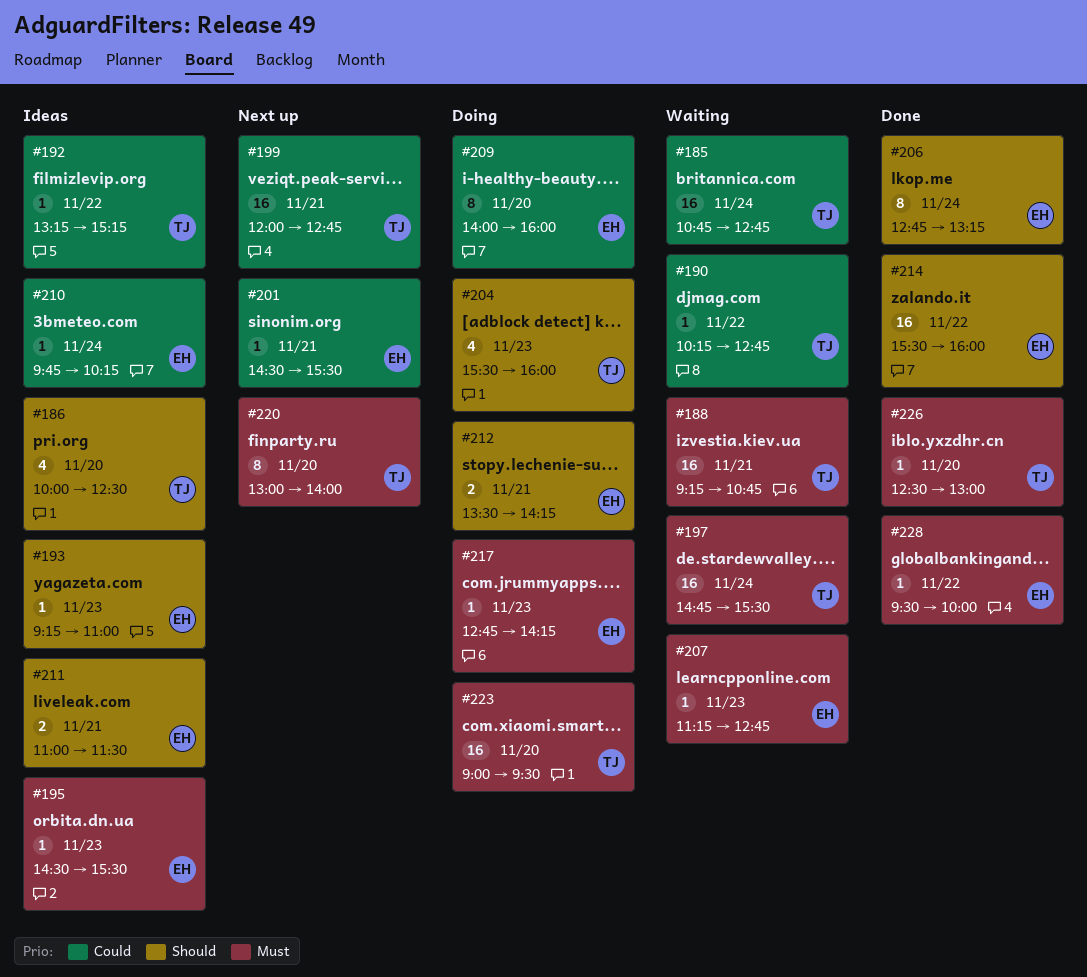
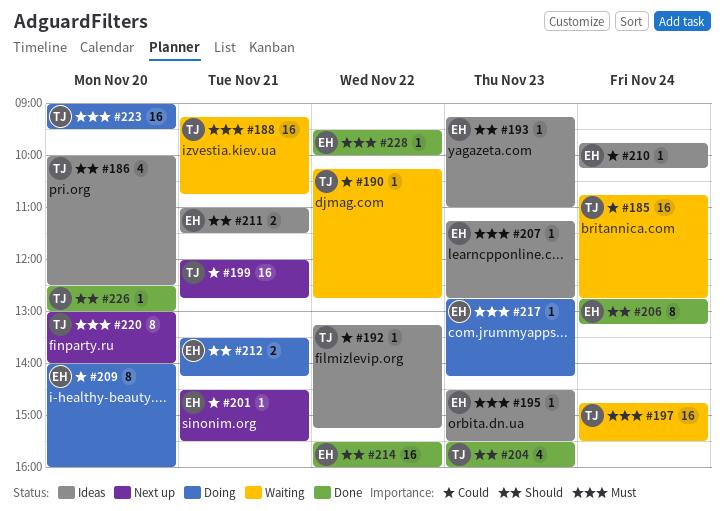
#204, status: Doing -> Done
#207, status: Waiting -> Ideas
#226, priority: Must -> Should

